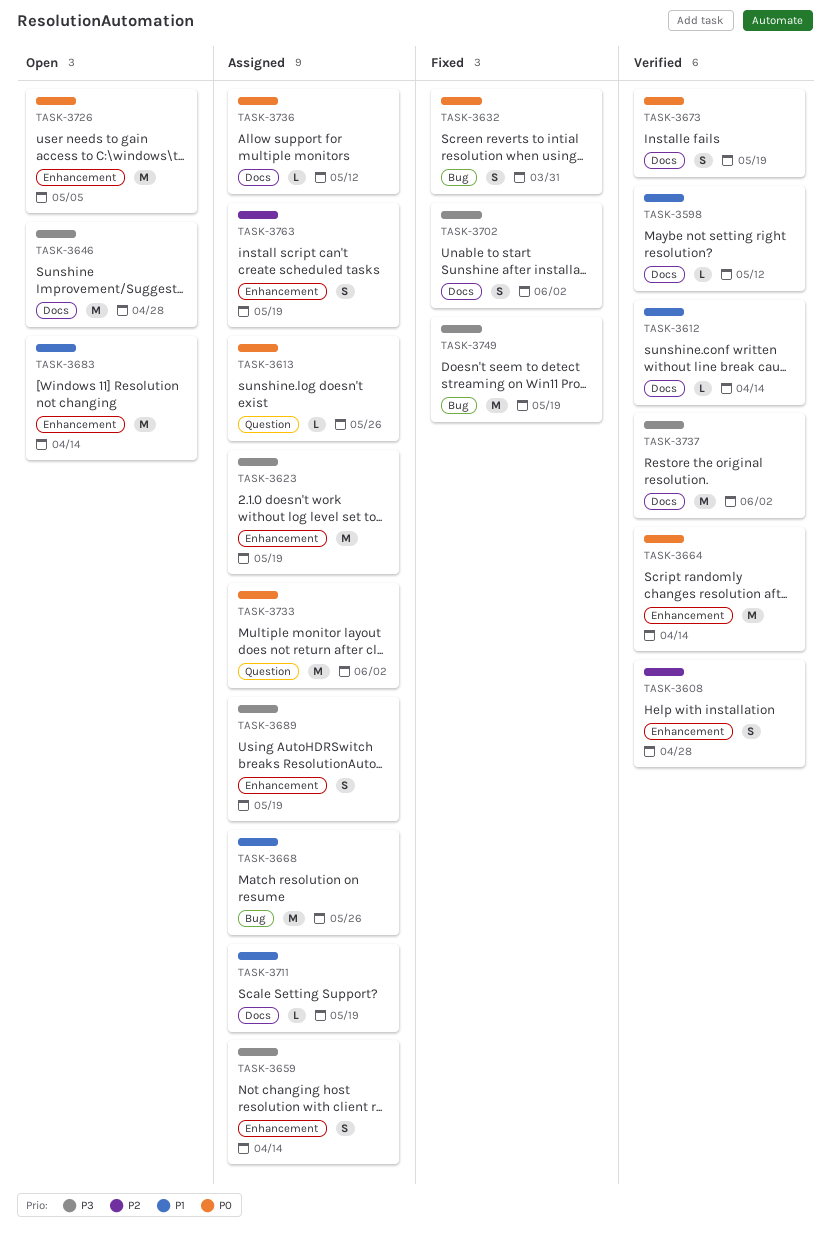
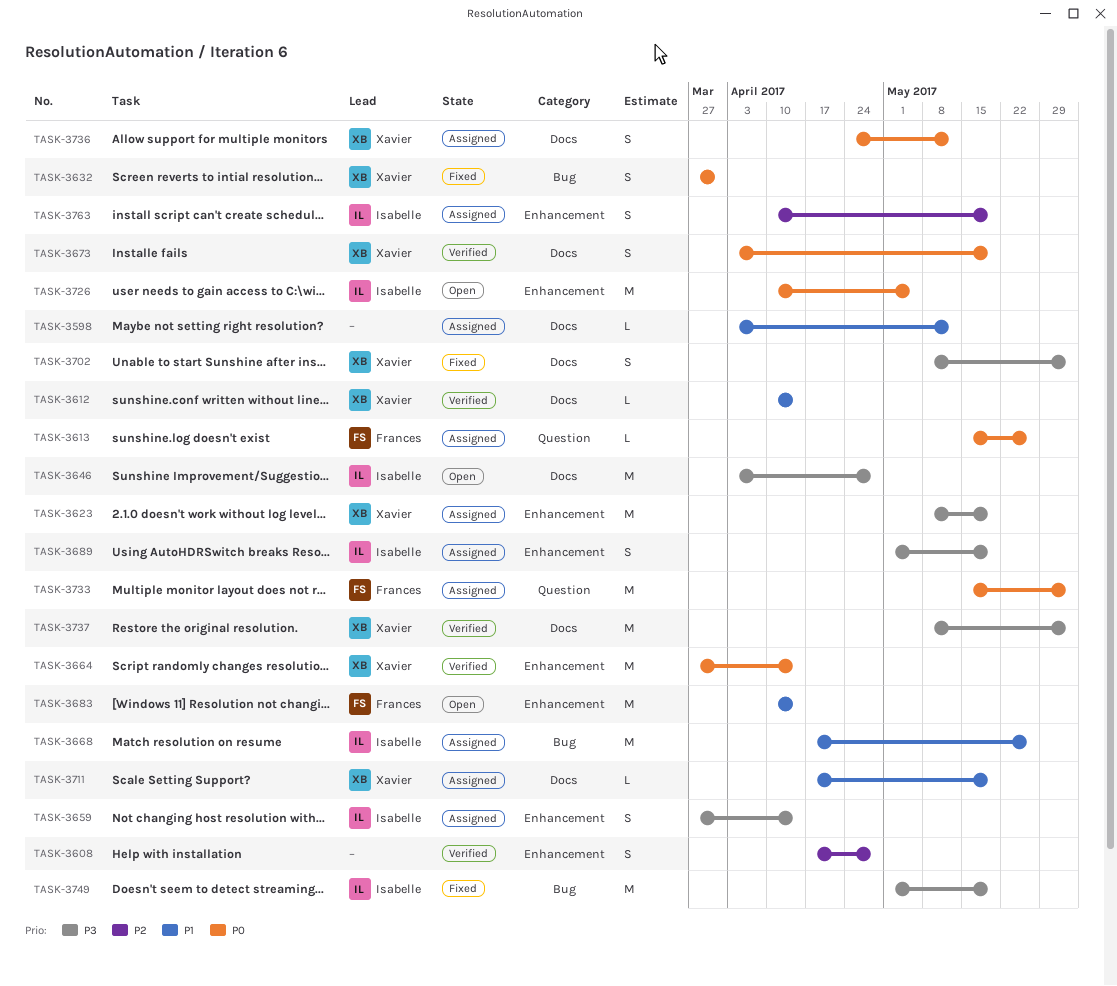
TASK-3598, status: Verified -> Assigned
TASK-3736, estimate: L -> S

